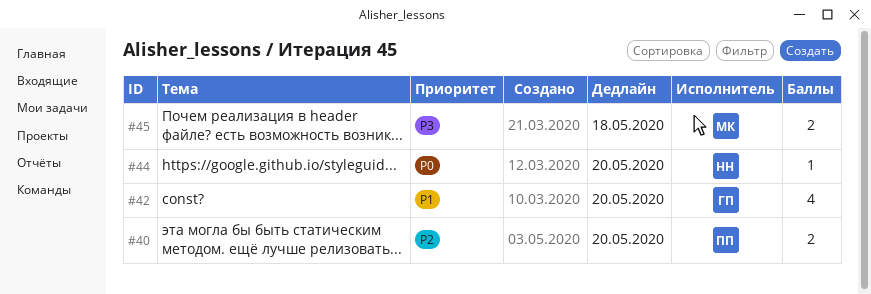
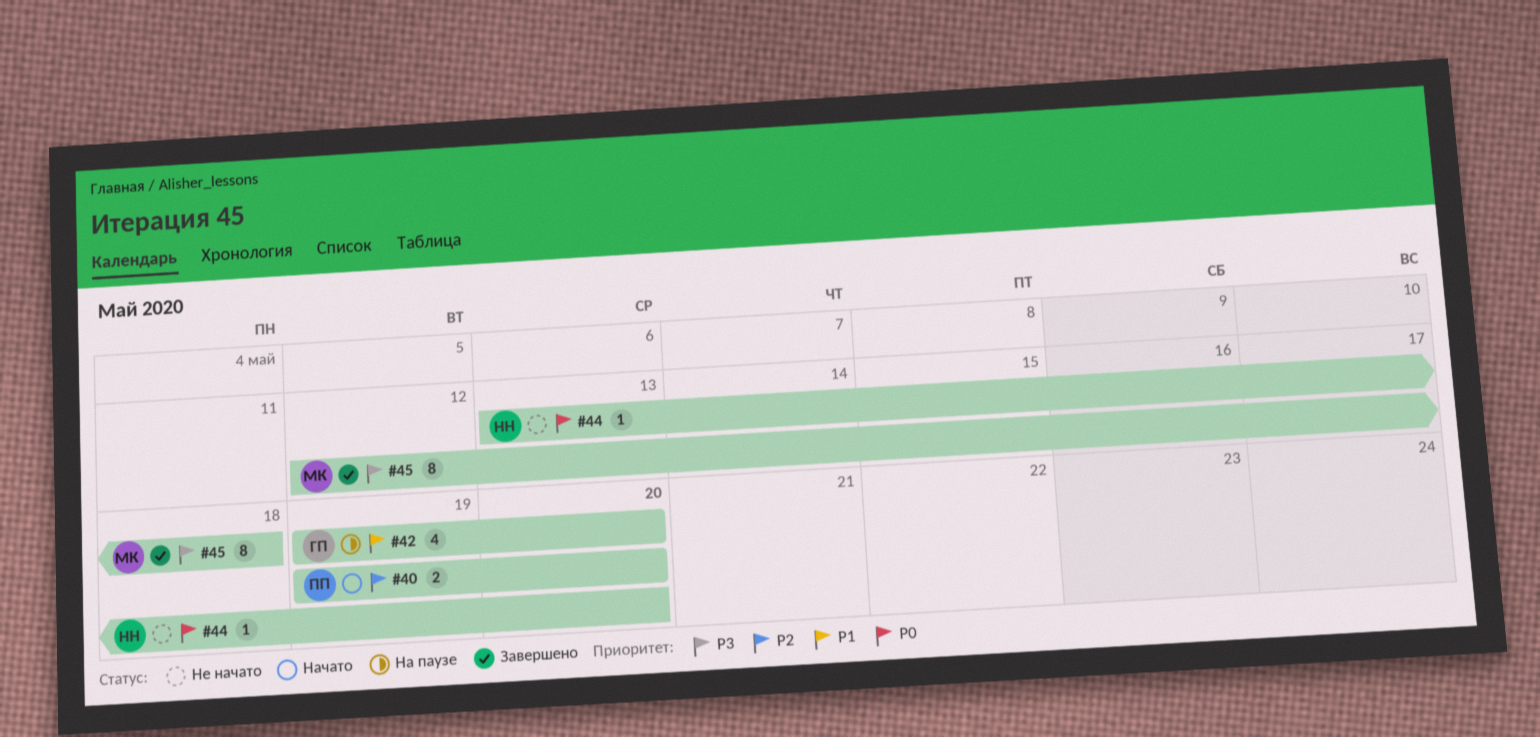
#45, estimate: 2 -> 8

